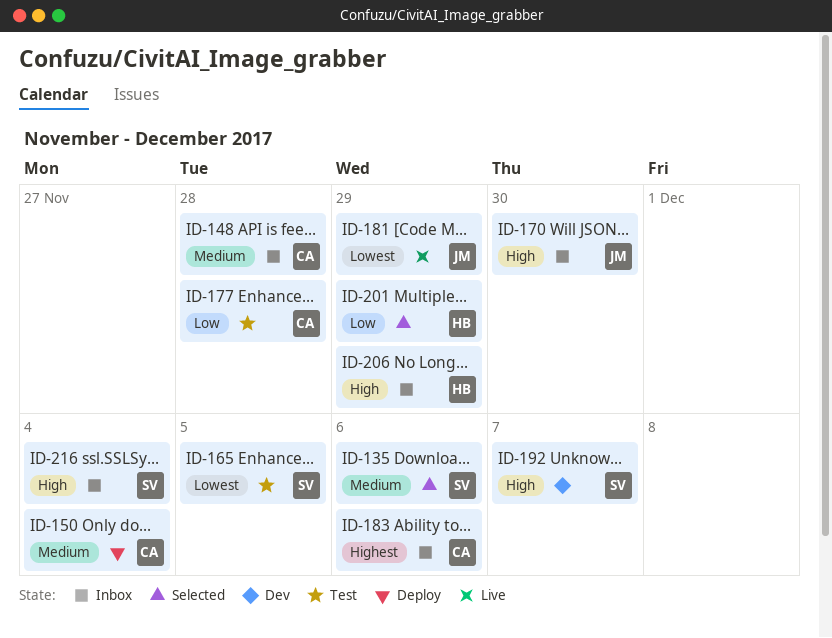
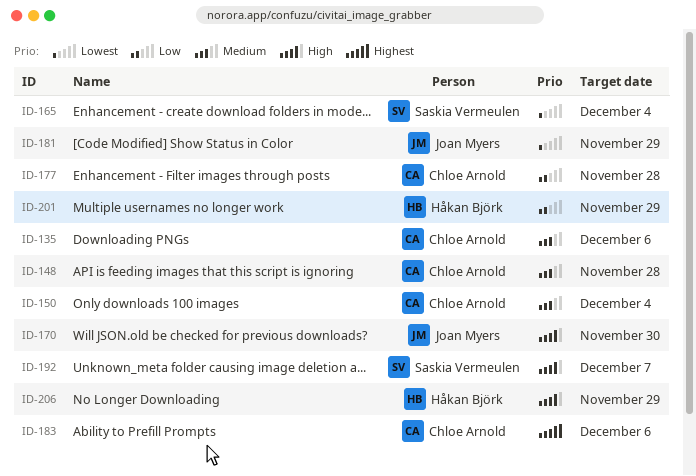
ID-135, owner: Saskia Vermeulen -> Chloe Arnold
ID-165, due: Dec 5 -> Dec 4
ID-216: present -> none

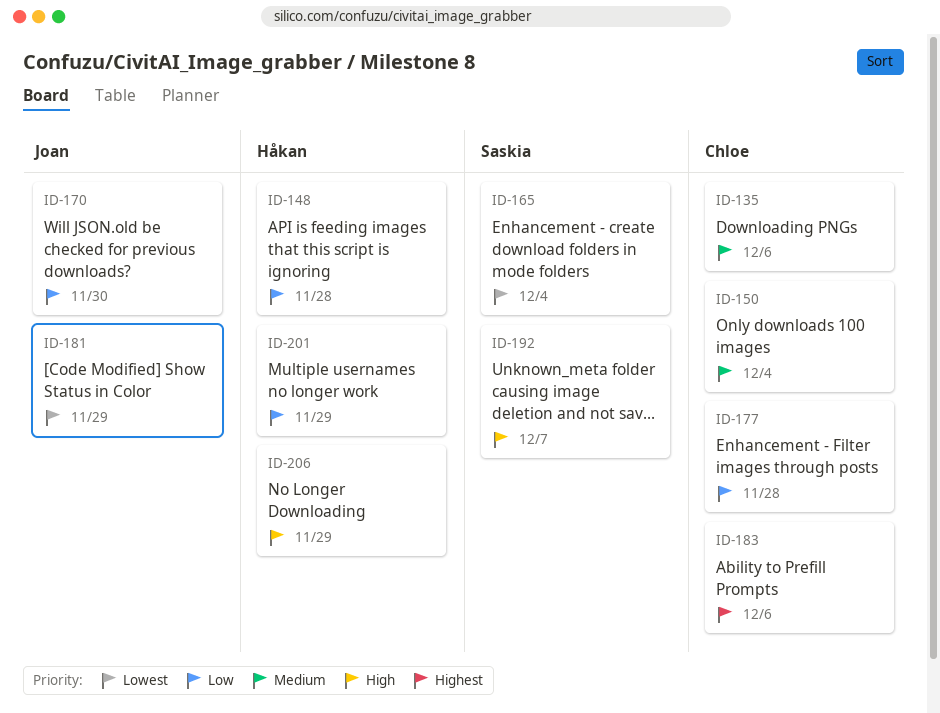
ID-148, owner: Chloe Arnold -> Håkan Björk
ID-148, priority: Medium -> Low
ID-170, priority: High -> Low

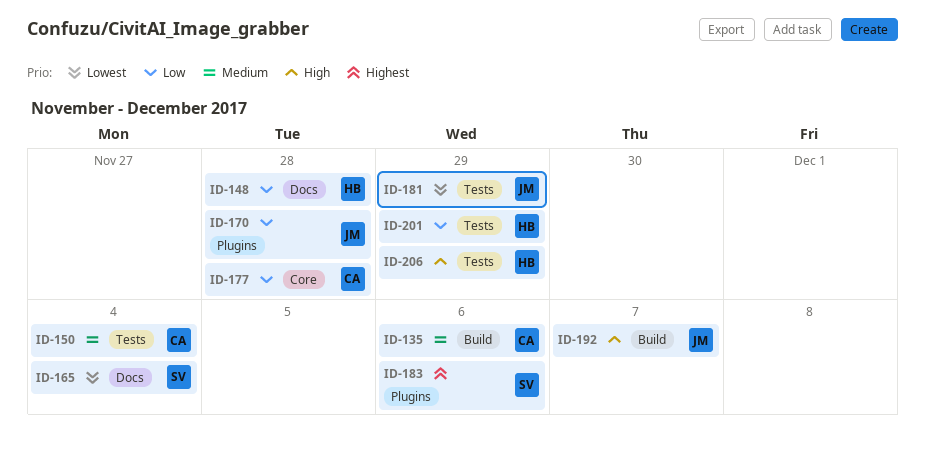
ID-170, due: Nov 30 -> Nov 28
ID-183, owner: Chloe -> Saskia
ID-192, owner: Saskia -> Joan

